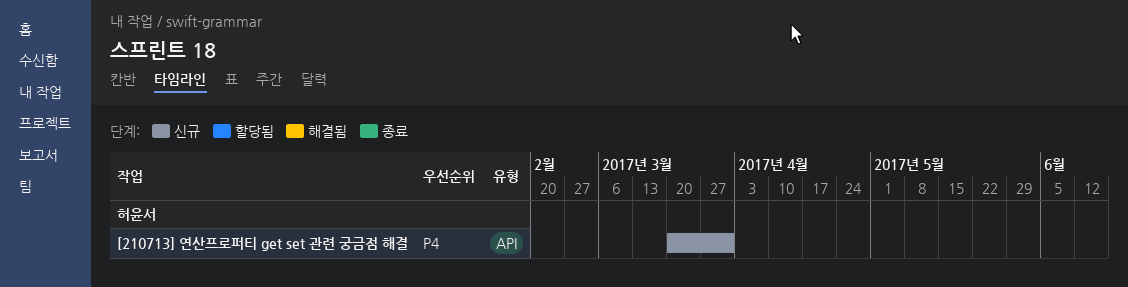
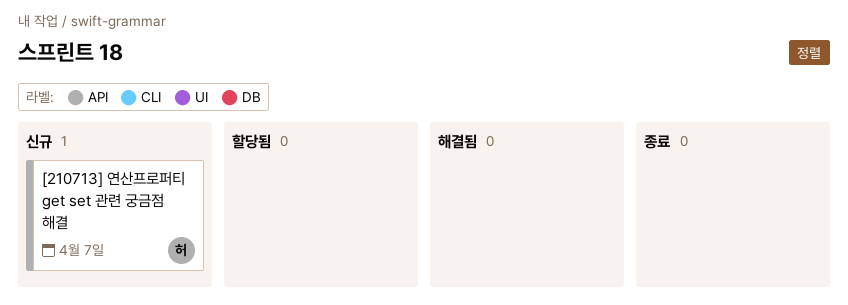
[210713] 연산프로퍼티 get set 관련 궁금점 해결, due: Mar 31 -> Apr 7

